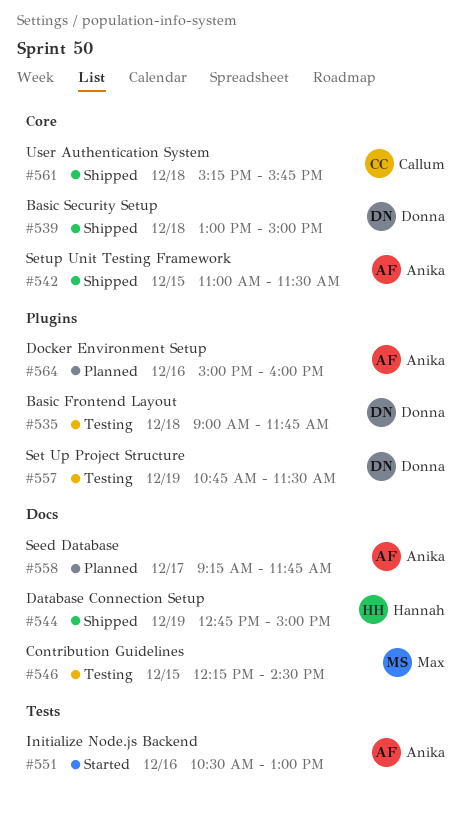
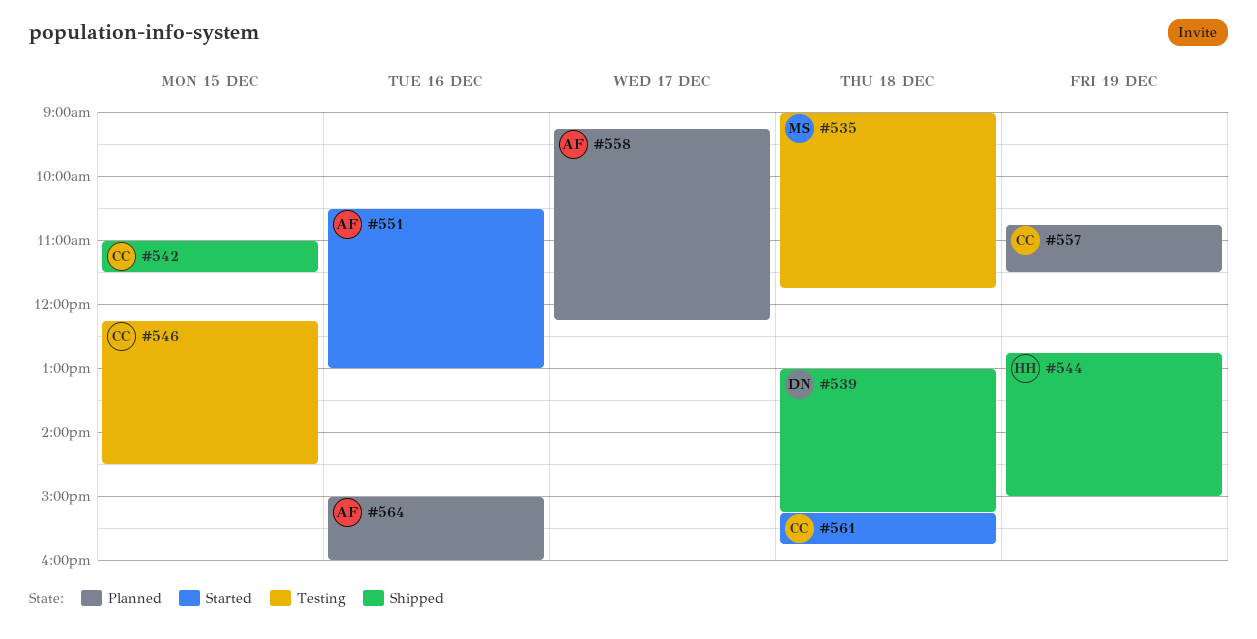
#535, owner: Donna -> Max
#539, ends: 15:00 -> 15:15
#542, owner: Anika -> Callum
#546, owner: Max -> Callum
#557, status: Testing -> Planned
#557, owner: Donna -> Callum
#558, ends: 11:45 -> 12:15
#561, status: Shipped -> Started

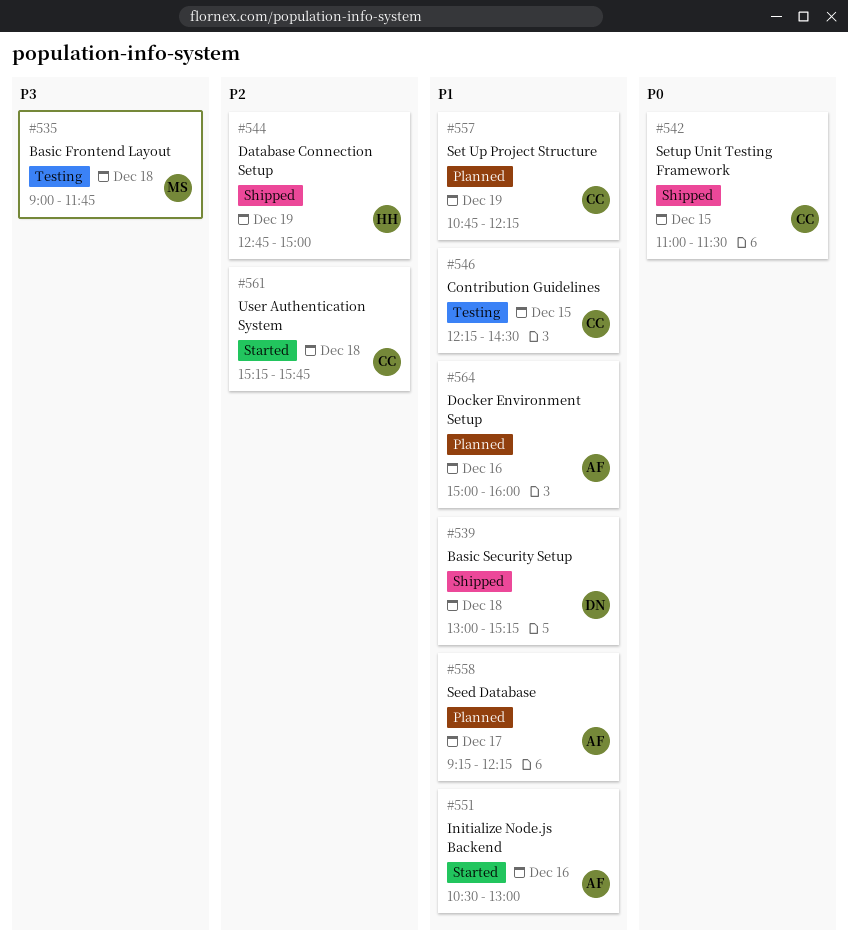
#557, ends: 11:30 -> 12:15

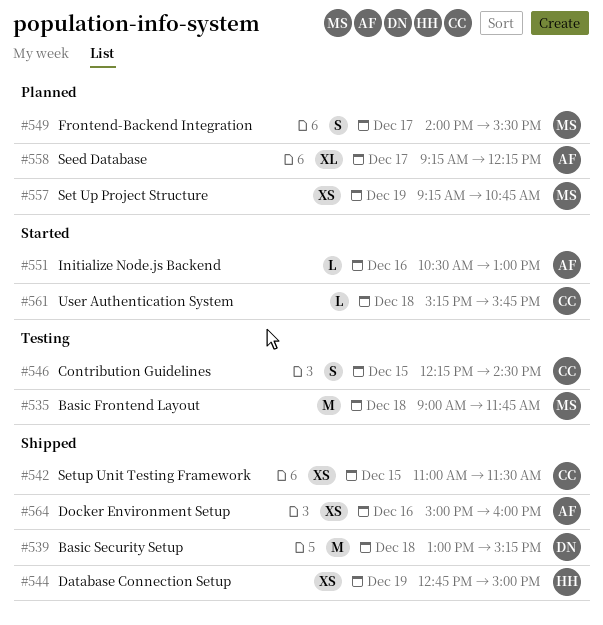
#549: none -> present
#557, owner: CC -> MS
#557, begins: 10:45 -> 09:15
#557, ends: 12:15 -> 10:45
#564, status: Planned -> Shipped

